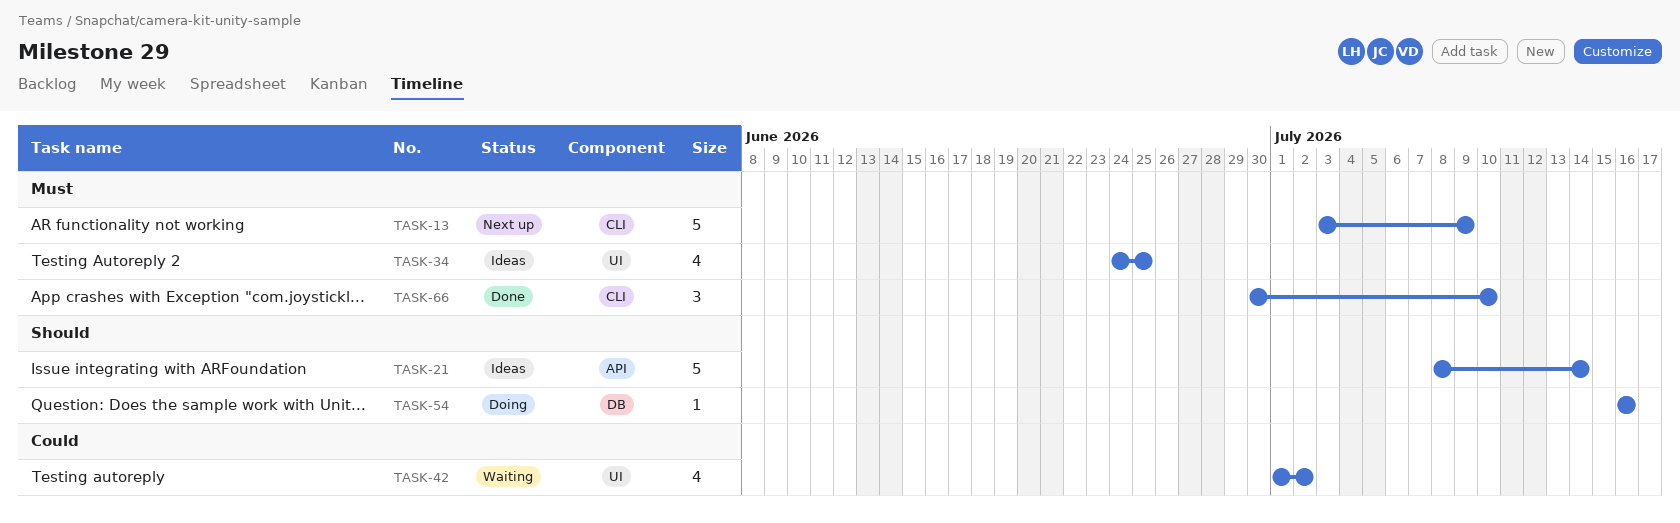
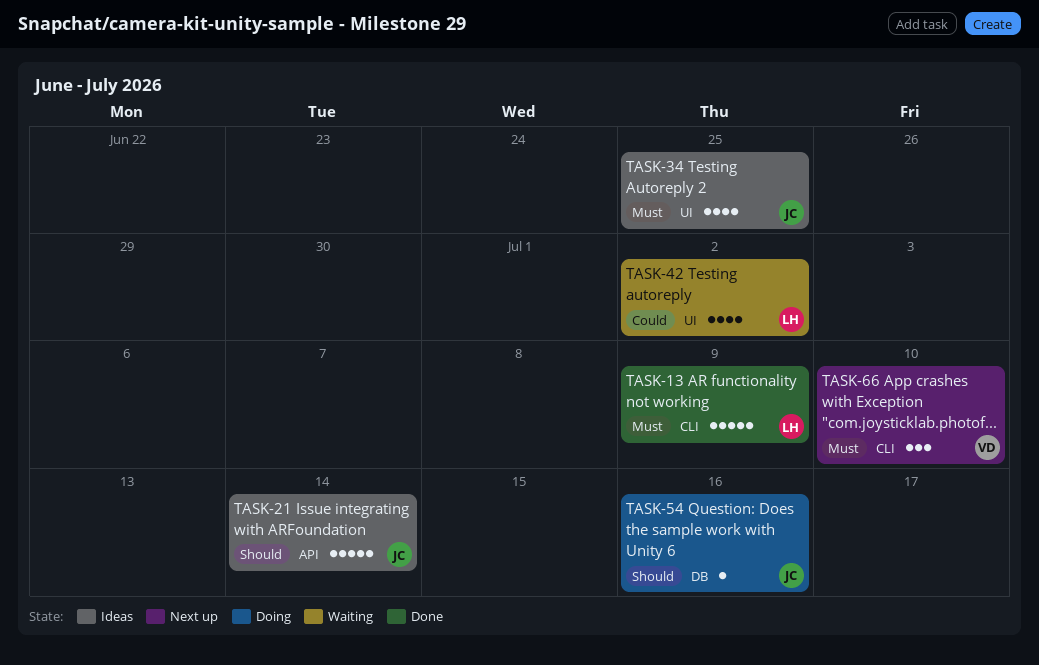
TASK-13, status: Next up -> Done
TASK-66, status: Done -> Next up

